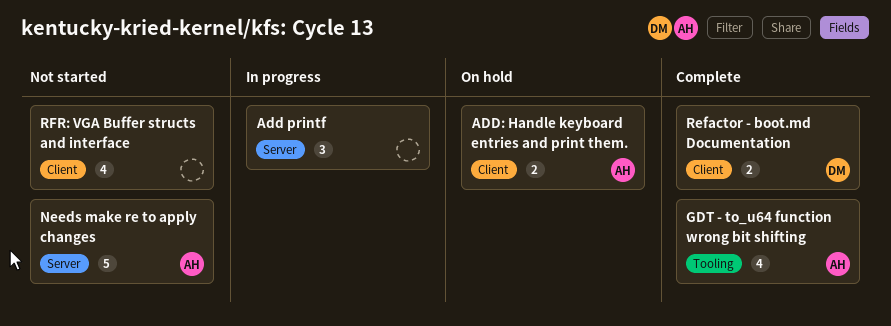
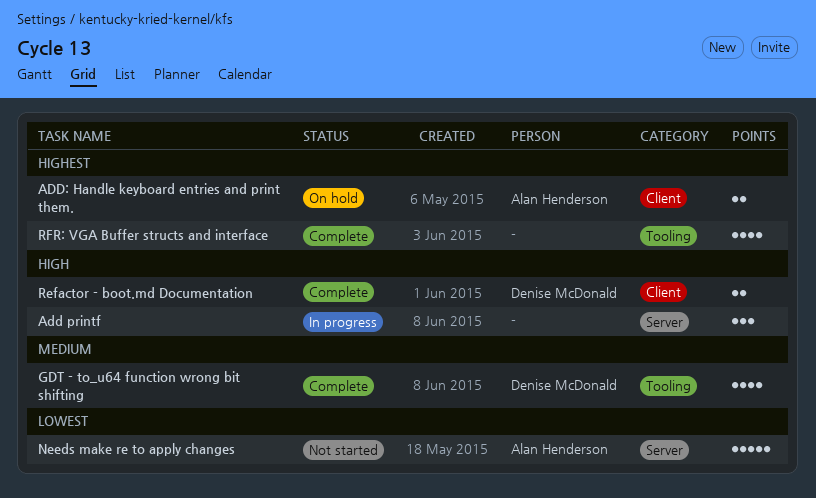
GDT - to_u64 function wrong bit shifting, owner: Alan Henderson -> Denise McDonald
RFR: VGA Buffer structs and interface, status: Not started -> Complete
RFR: VGA Buffer structs and interface, label: Client -> Tooling

